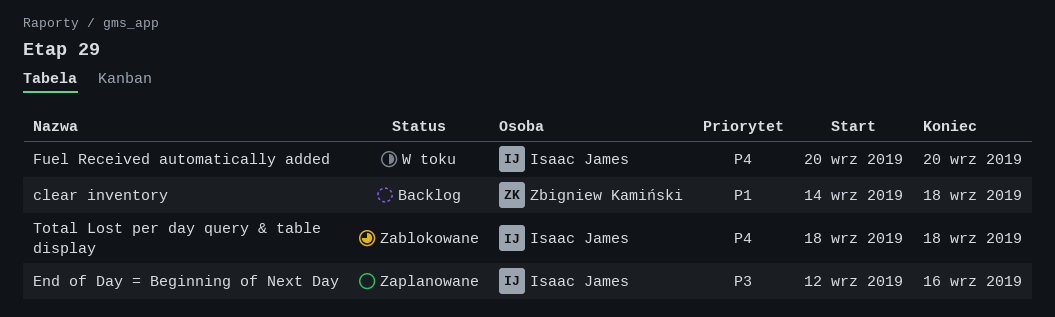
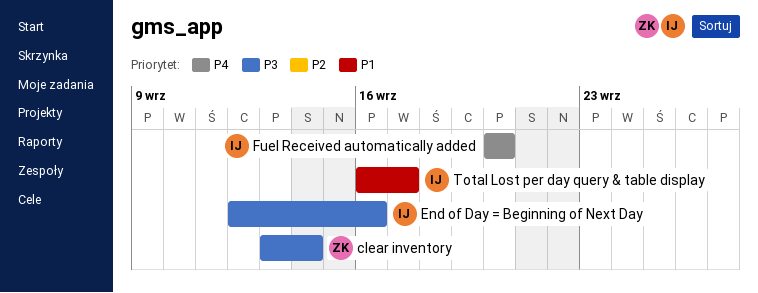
clear inventory, priority: P1 -> P3
clear inventory, start: Sep 14 -> Sep 13
clear inventory, due: Sep 18 -> Sep 14
Total Lost per day query & table display, priority: P4 -> P1
Total Lost per day query & table display, start: Sep 18 -> Sep 16
Total Lost per day query & table display, due: Sep 18 -> Sep 17

